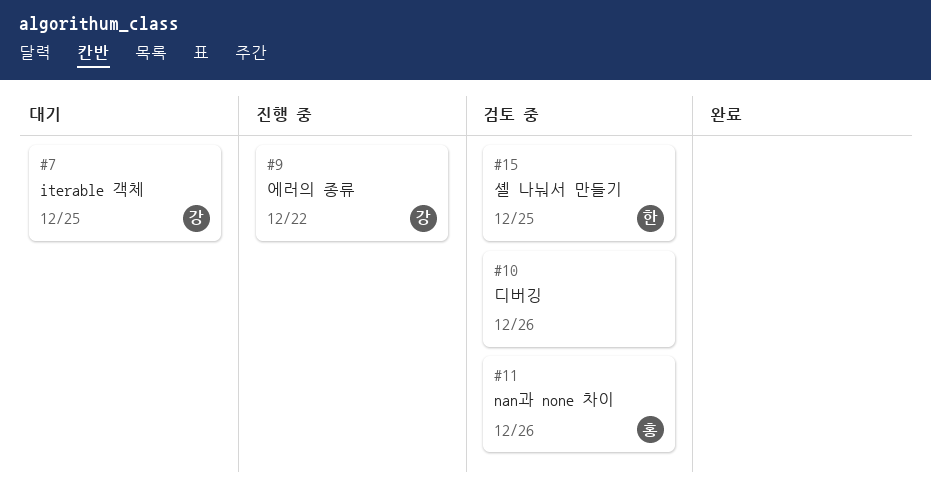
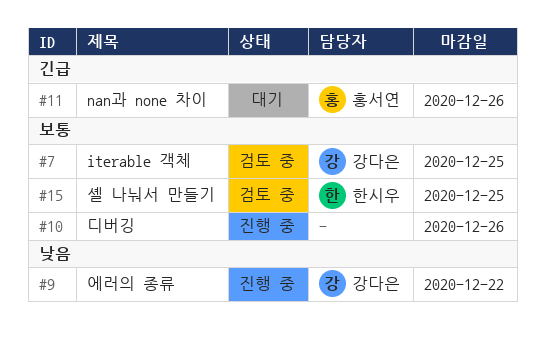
#7, status: 대기 -> 검토 중
#10, status: 검토 중 -> 진행 중
#11, status: 검토 중 -> 대기

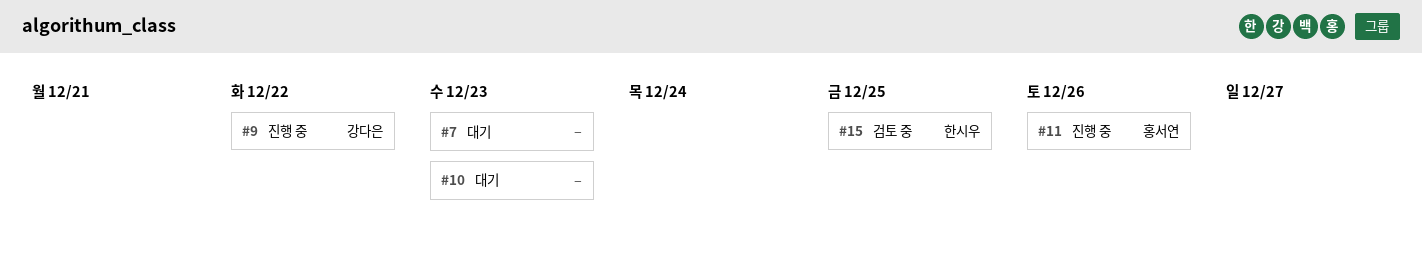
#7, status: 검토 중 -> 대기
#7, owner: 강다은 -> none
#7, due: Dec 25 -> Dec 23
#10, status: 진행 중 -> 대기
#10, due: Dec 26 -> Dec 23
#11, status: 대기 -> 진행 중

